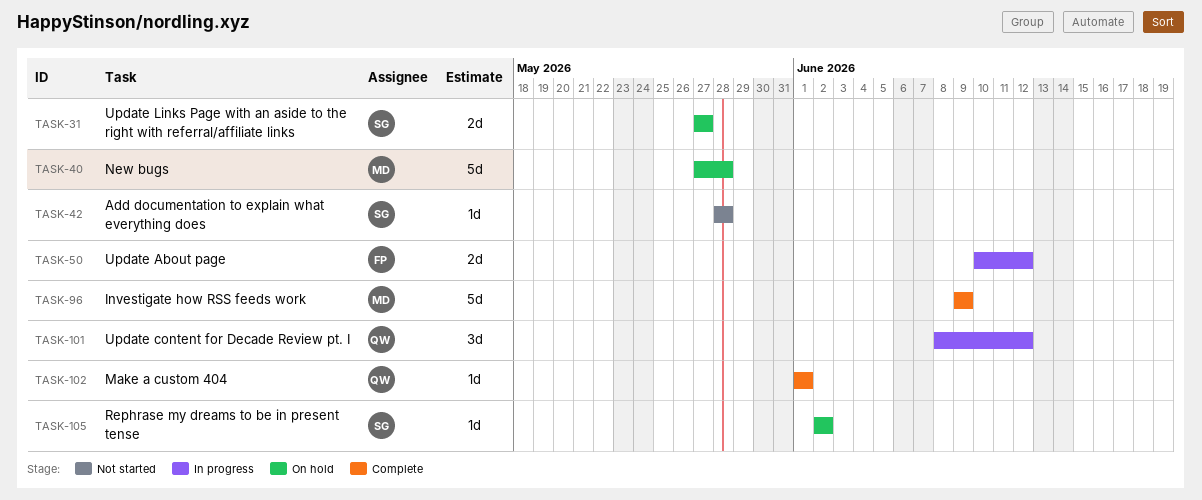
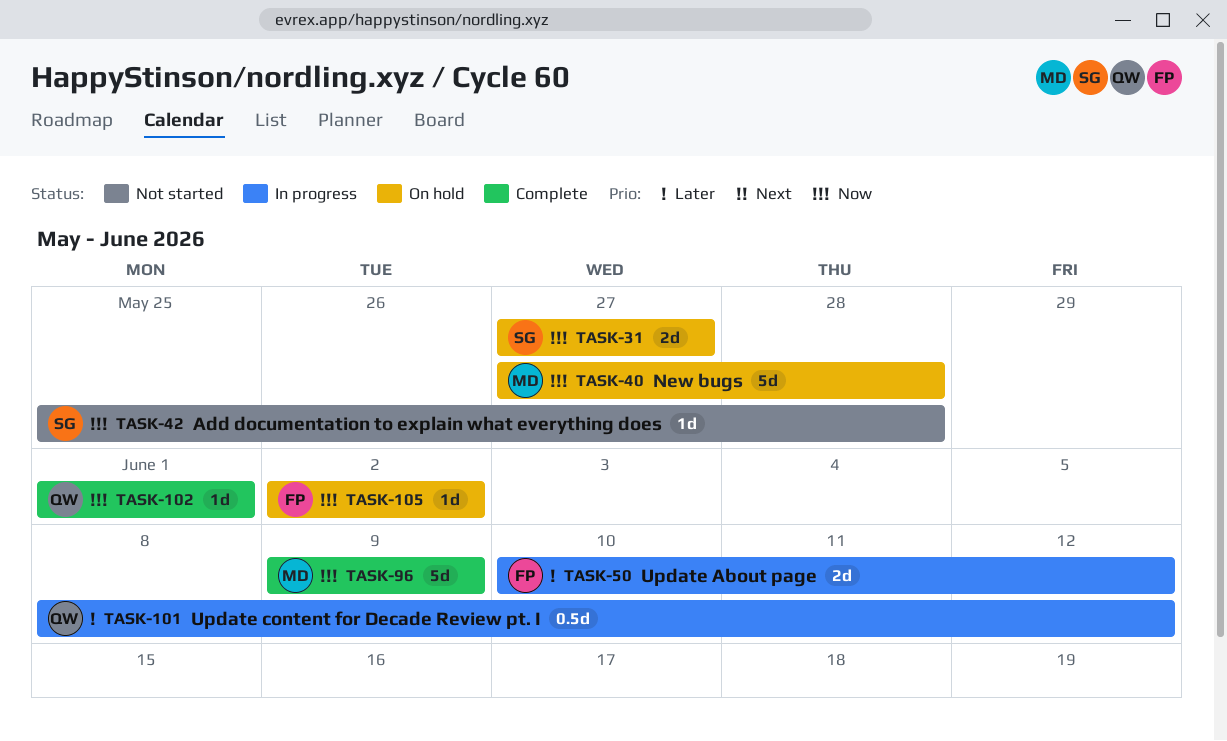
TASK-42, start: May 28 -> May 25
TASK-101, estimate: 3d -> 0.5d
TASK-105, owner: SG -> FP

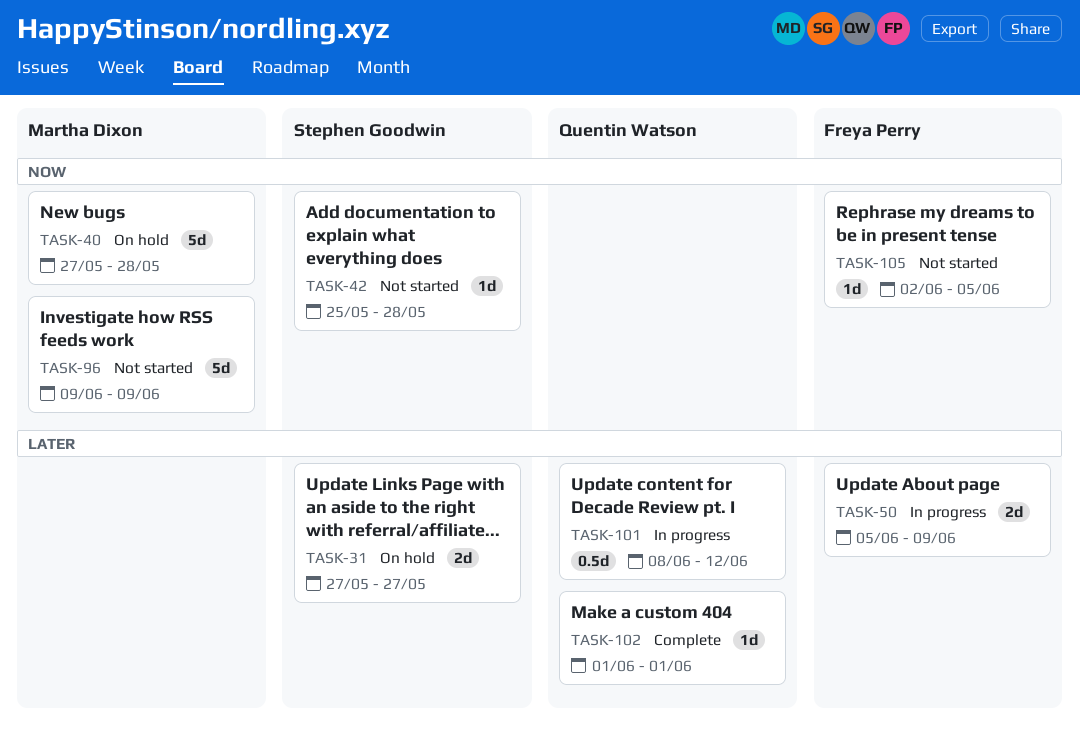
TASK-31, priority: Now -> Later
TASK-50, start: Jun 10 -> Jun 5
TASK-50, due: Jun 12 -> Jun 9
TASK-96, status: Complete -> Not started
TASK-102, priority: Now -> Later
TASK-105, status: On hold -> Not started
TASK-105, due: Jun 2 -> Jun 5

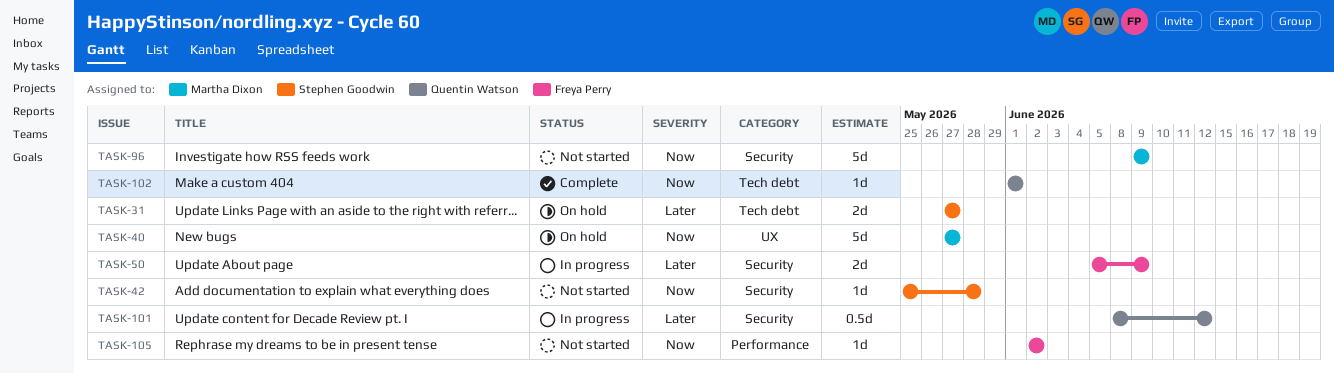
TASK-40, due: May 28 -> May 27
TASK-102, priority: Later -> Now
TASK-105, due: Jun 5 -> Jun 2

